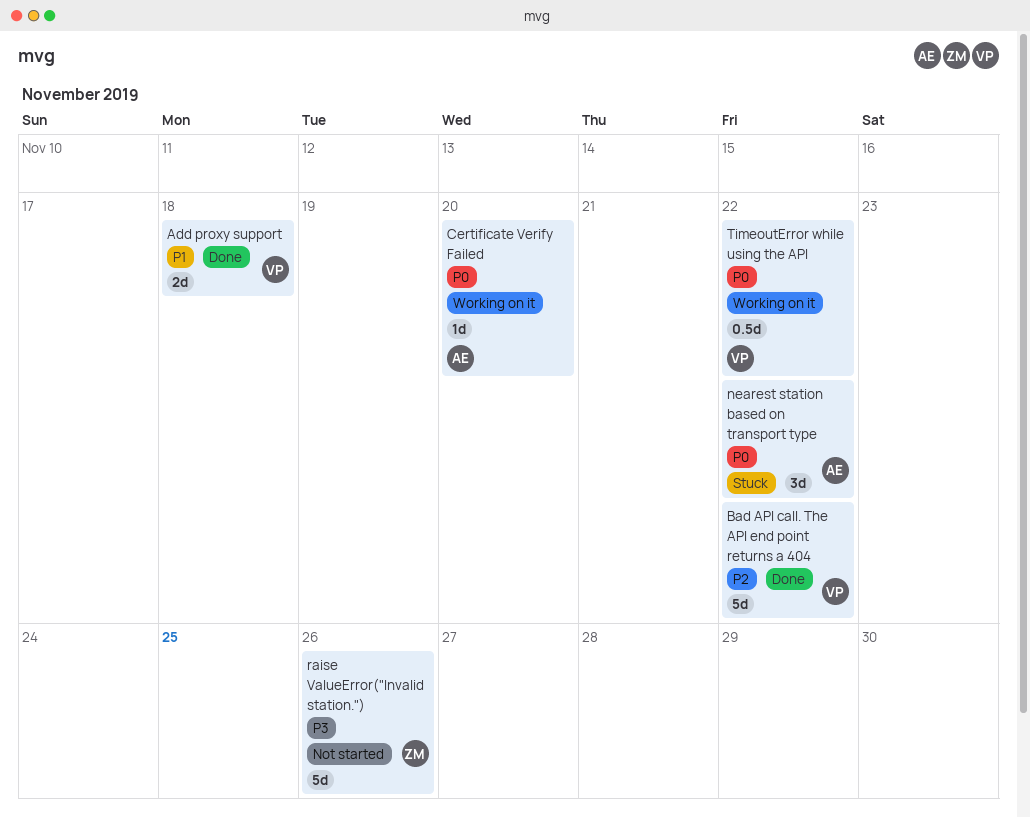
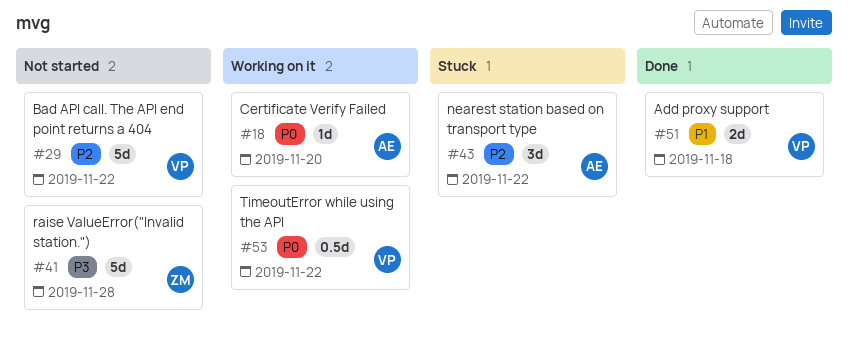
Bad API call. The API end point returns a 404, status: Done -> Not started
nearest station based on transport type, priority: P0 -> P2
raise ValueError("Invalid station."), due: Nov 26 -> Nov 28

